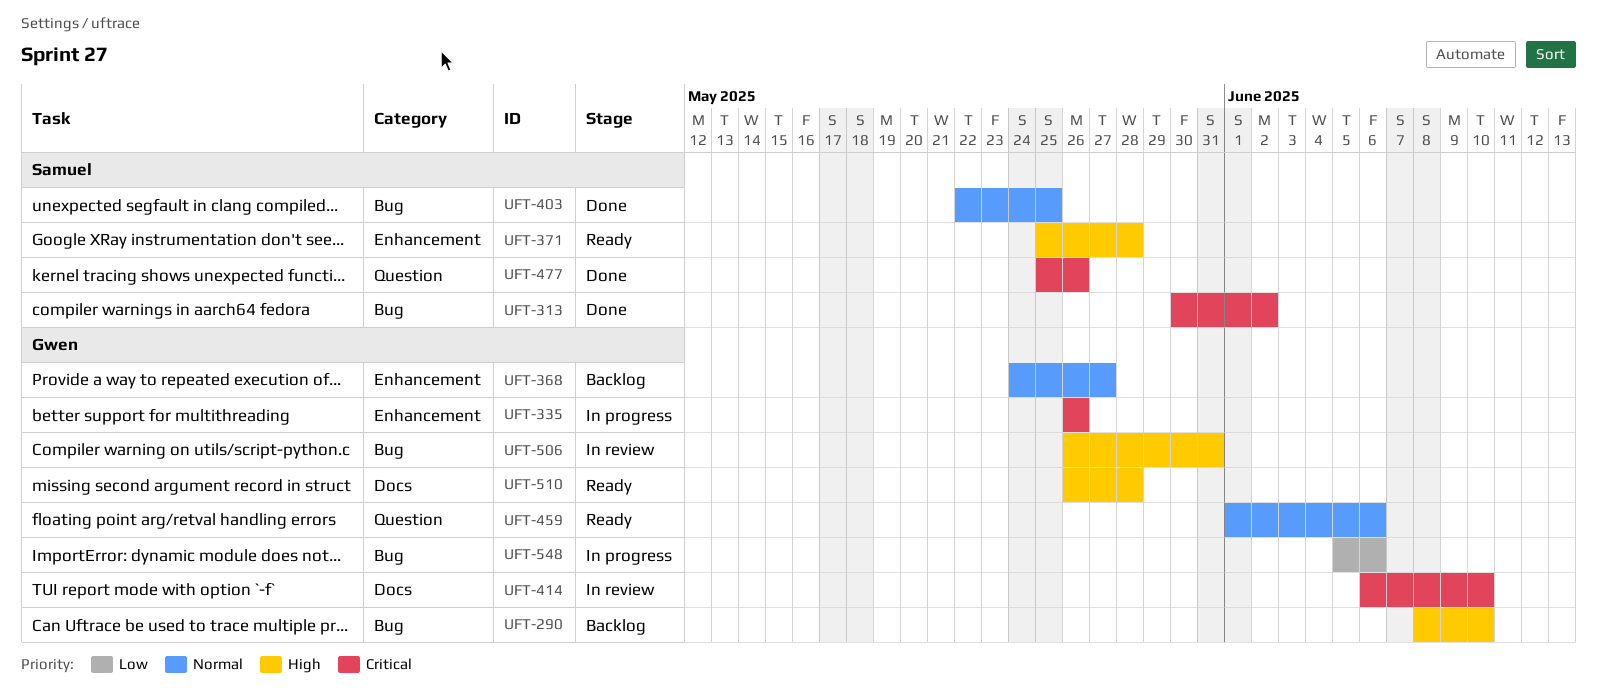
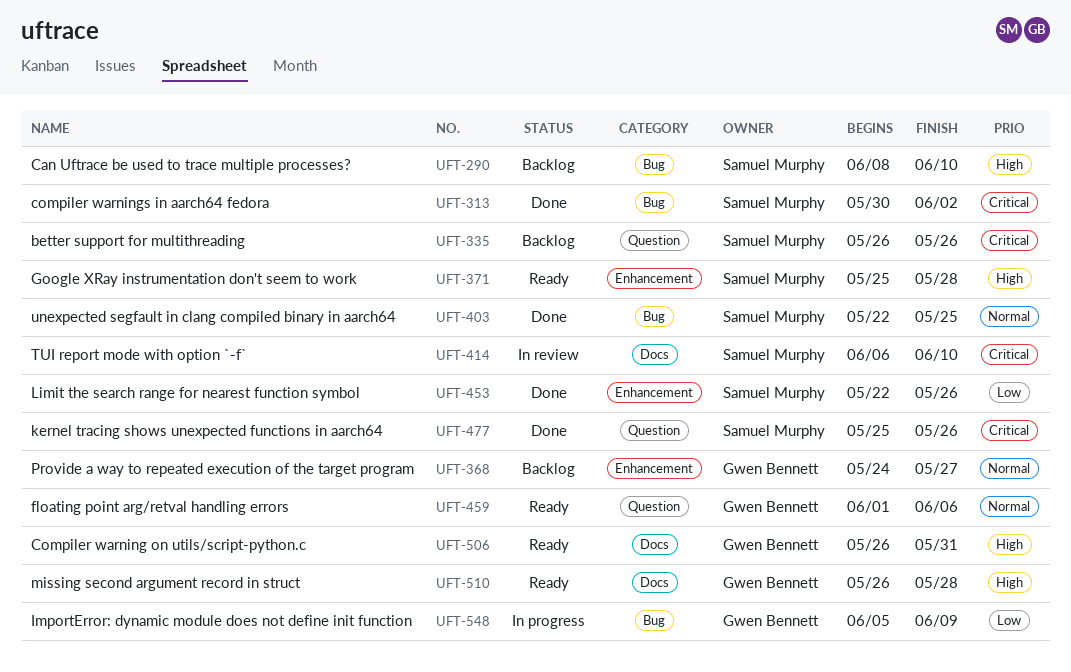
UFT-290, owner: Gwen Bennett -> Samuel Murphy
UFT-335, status: In progress -> Backlog
UFT-335, owner: Gwen Bennett -> Samuel Murphy
UFT-335, label: Enhancement -> Question
UFT-414, owner: Gwen Bennett -> Samuel Murphy
UFT-453: none -> present
UFT-506, status: In review -> Ready
UFT-506, label: Bug -> Docs
UFT-548, due: Jun 6 -> Jun 9

